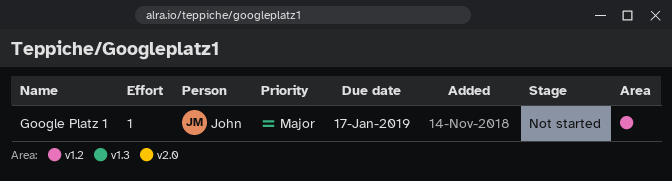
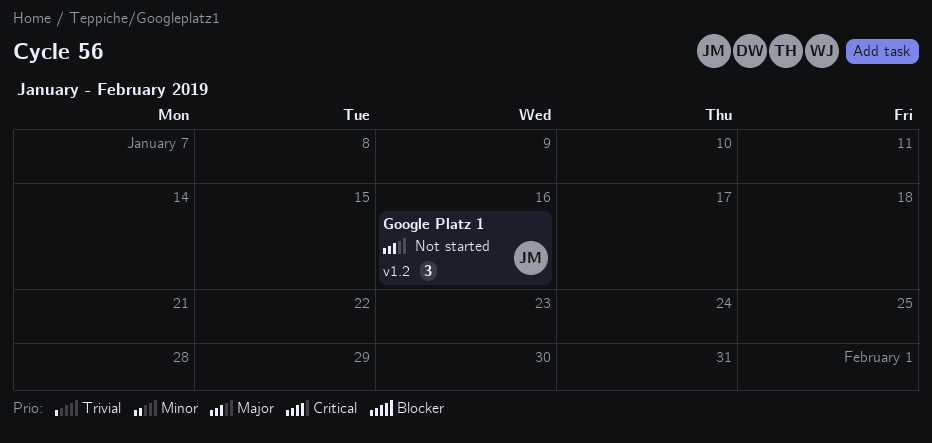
Google Platz 1, estimate: 1 -> 3
Google Platz 1, due: Jan 17 -> Jan 16

